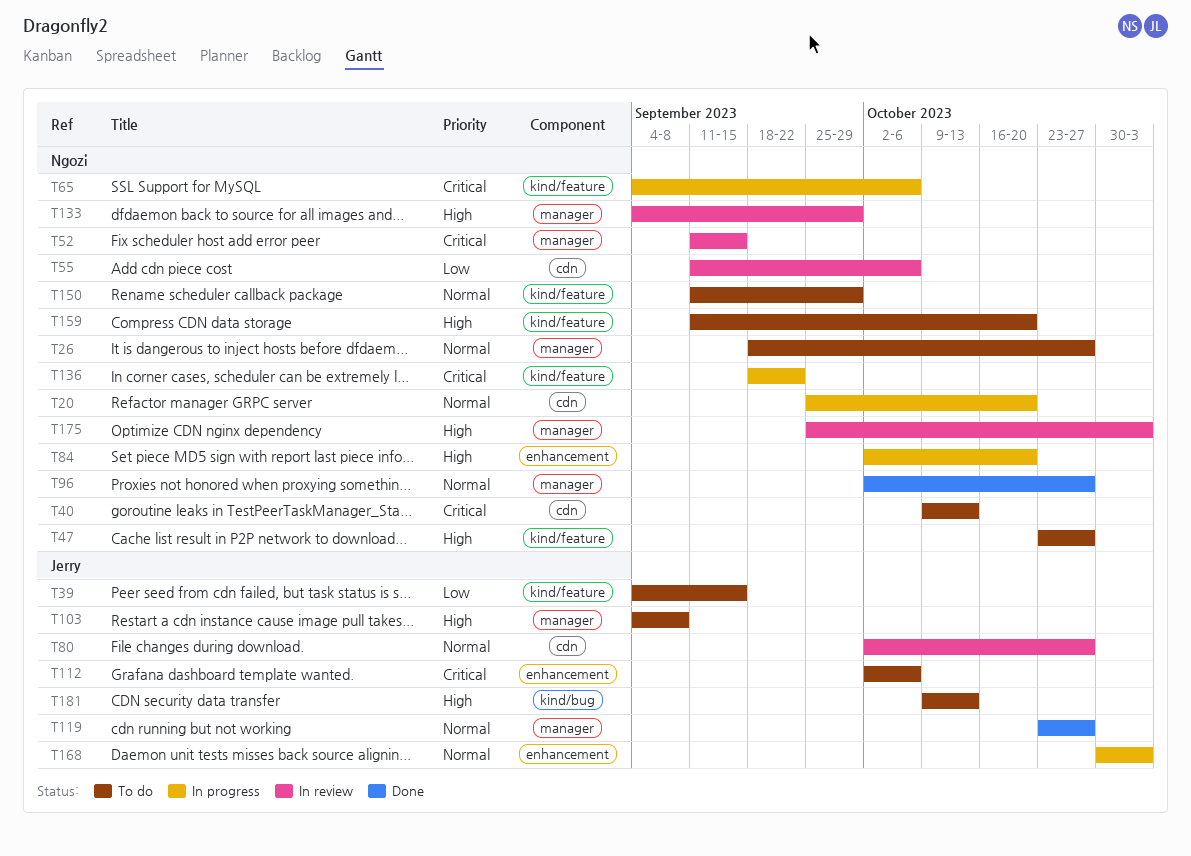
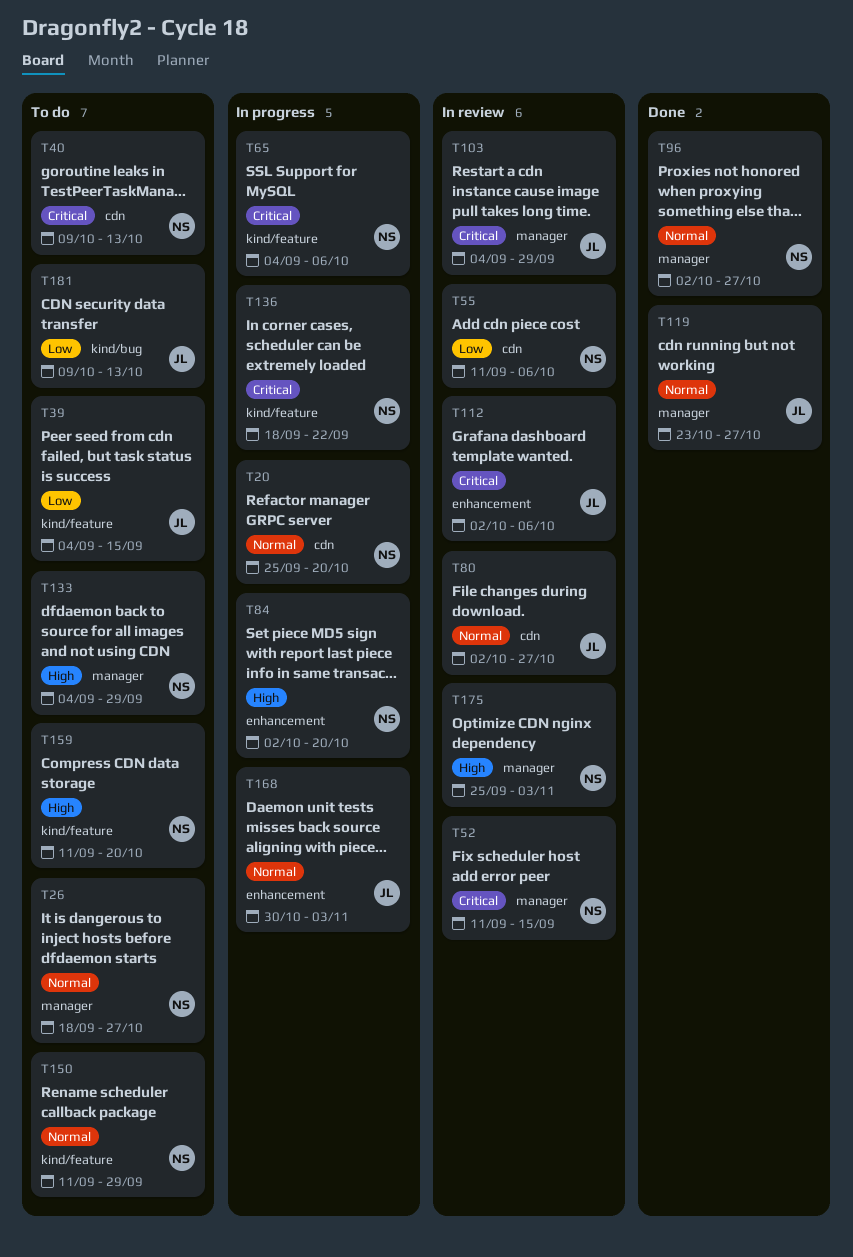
T47: present -> none
T103, status: To do -> In review
T103, priority: High -> Critical
T103, due: Sep 8 -> Sep 29
T112, status: To do -> In review
T133, status: In review -> To do
T181, priority: High -> Low

